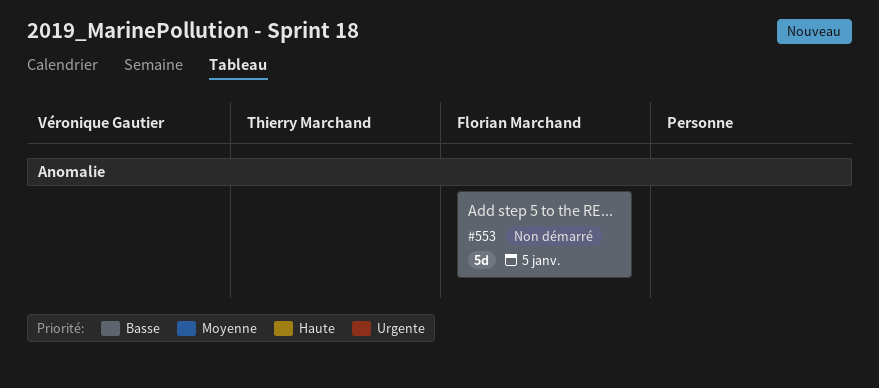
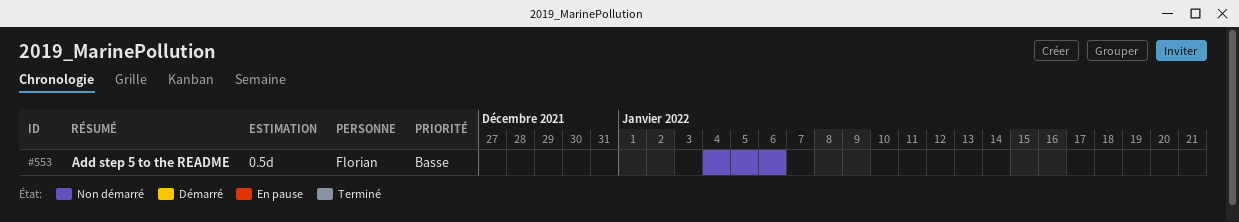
#553, estimate: 5d -> 0.5d
#553, due: Jan 5 -> Jan 6

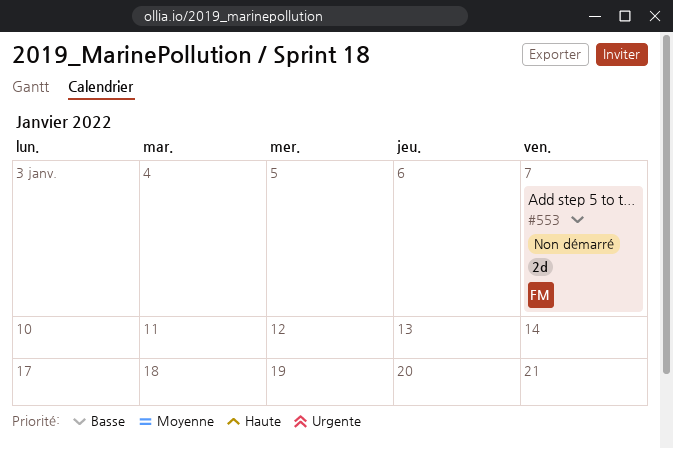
#553, estimate: 0.5d -> 2d
#553, due: Jan 6 -> Jan 7

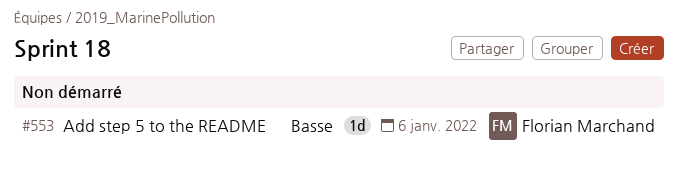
#553, estimate: 2d -> 1d
#553, due: Jan 7 -> Jan 6

